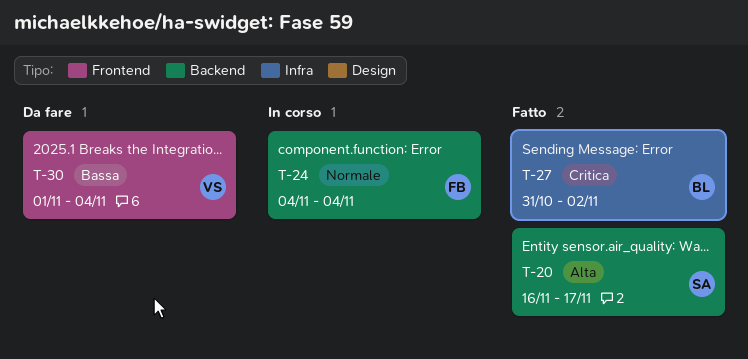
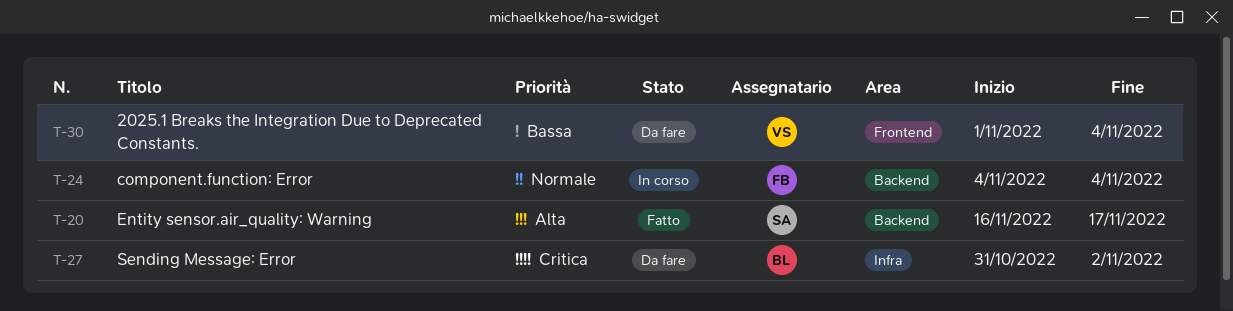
T-27, status: Fatto -> Da fare

